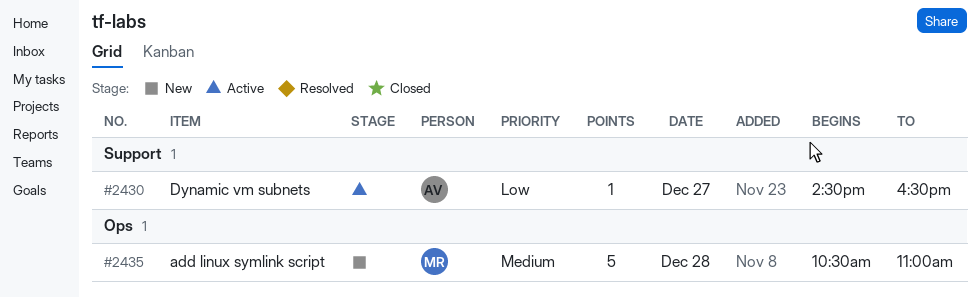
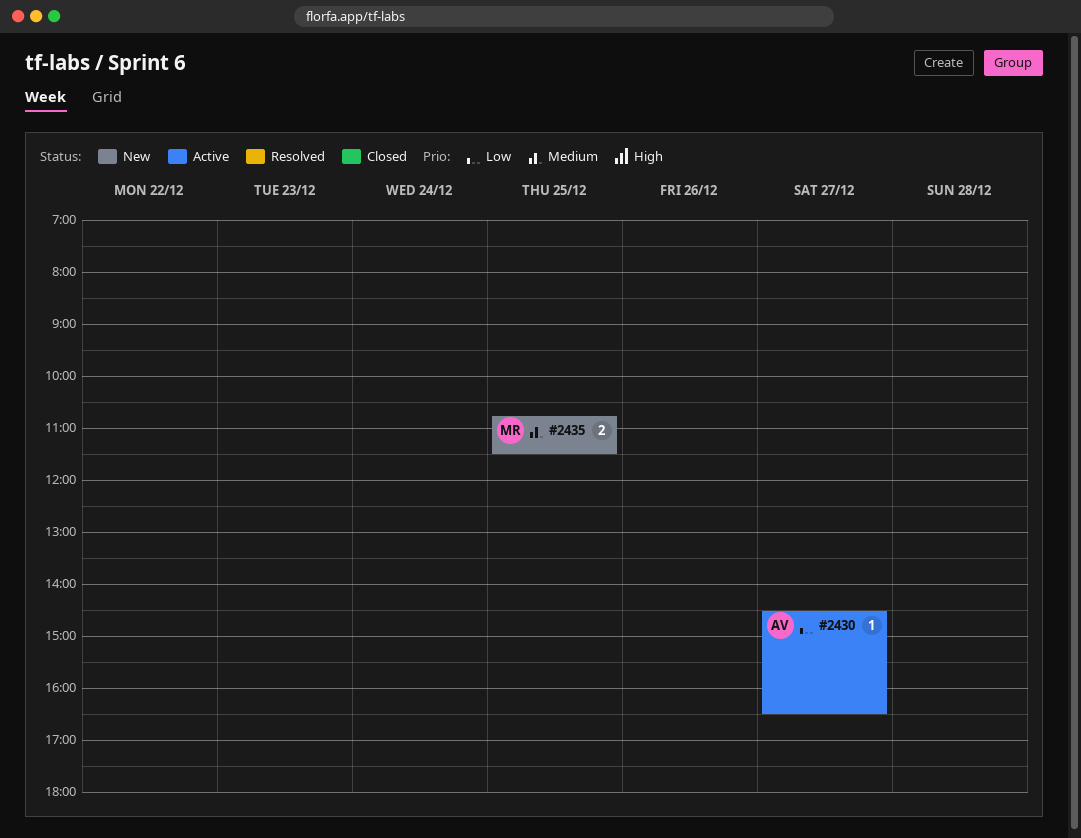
#2435, estimate: 5 -> 2
#2435, day: Dec 28 -> Dec 25
#2435, begins: 10:30 -> 10:45
#2435, ends: 11:00 -> 11:30

